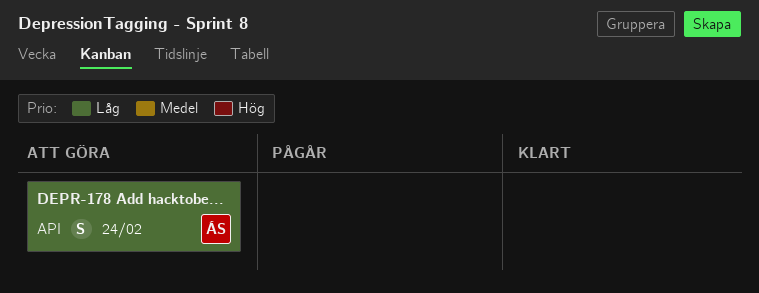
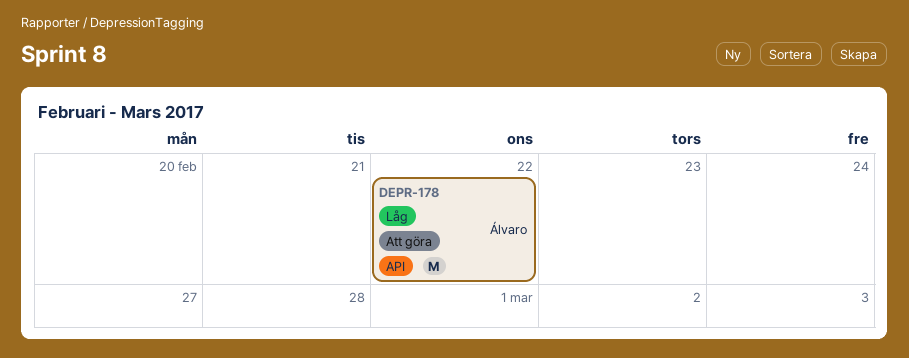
DEPR-178, estimate: S -> M
DEPR-178, due: Feb 24 -> Feb 22

